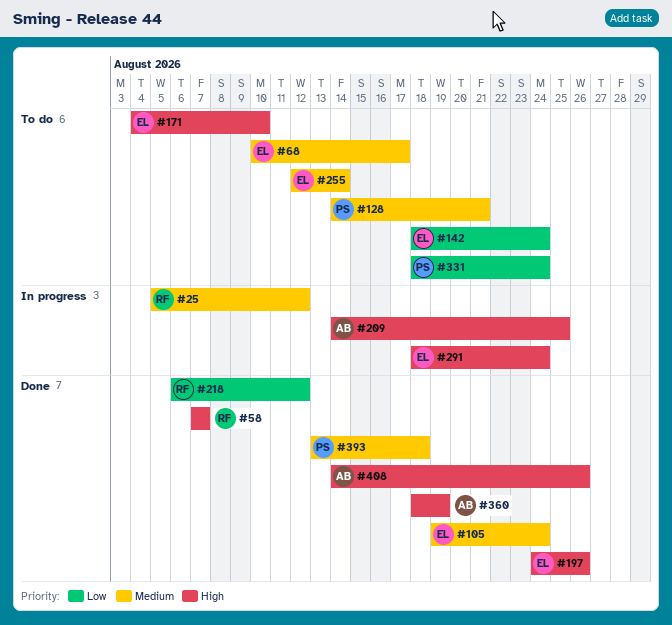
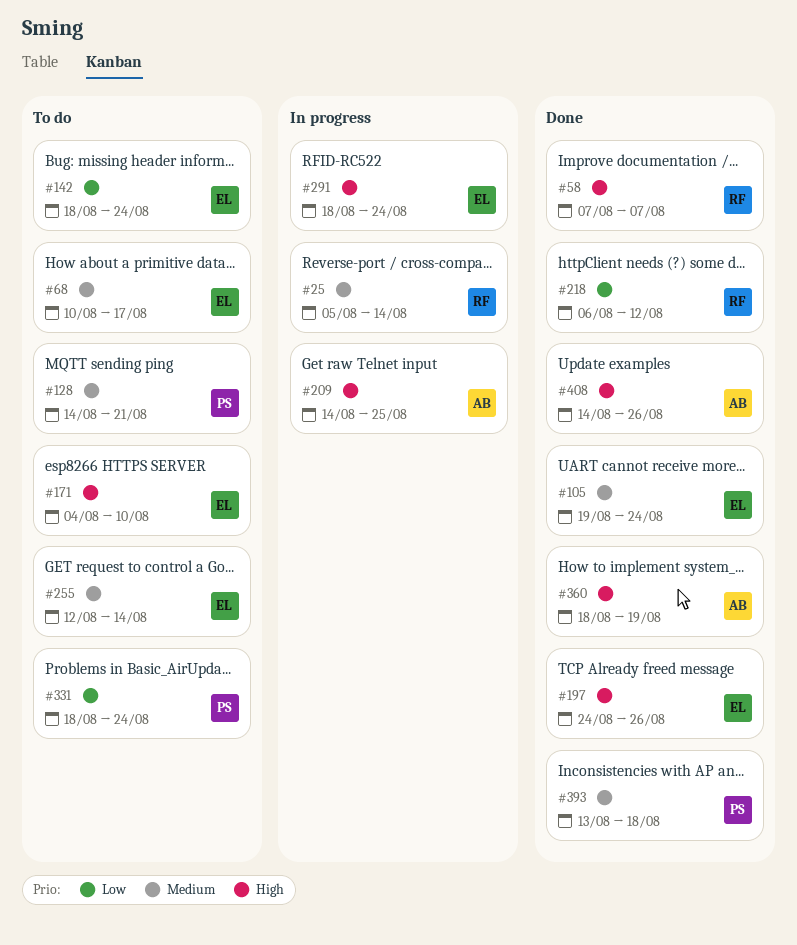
#25, due: Aug 12 -> Aug 14

